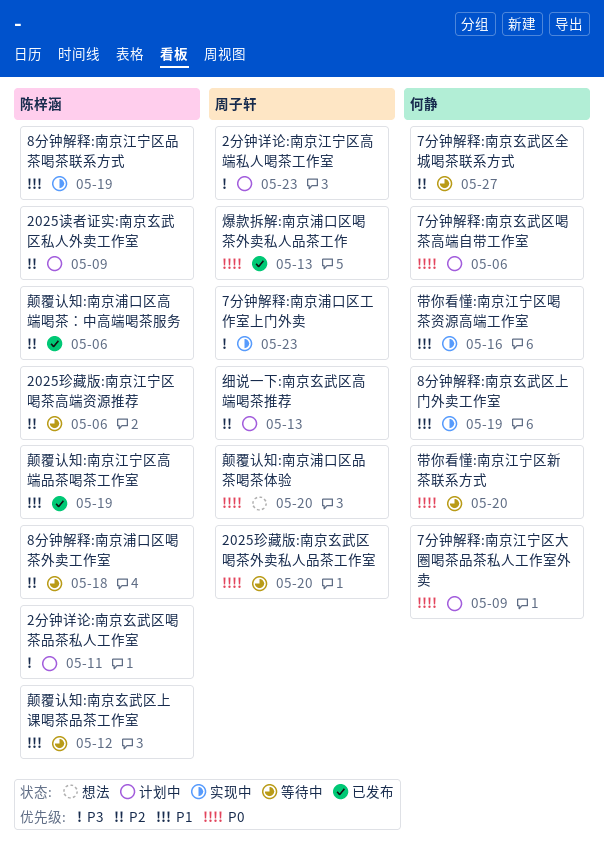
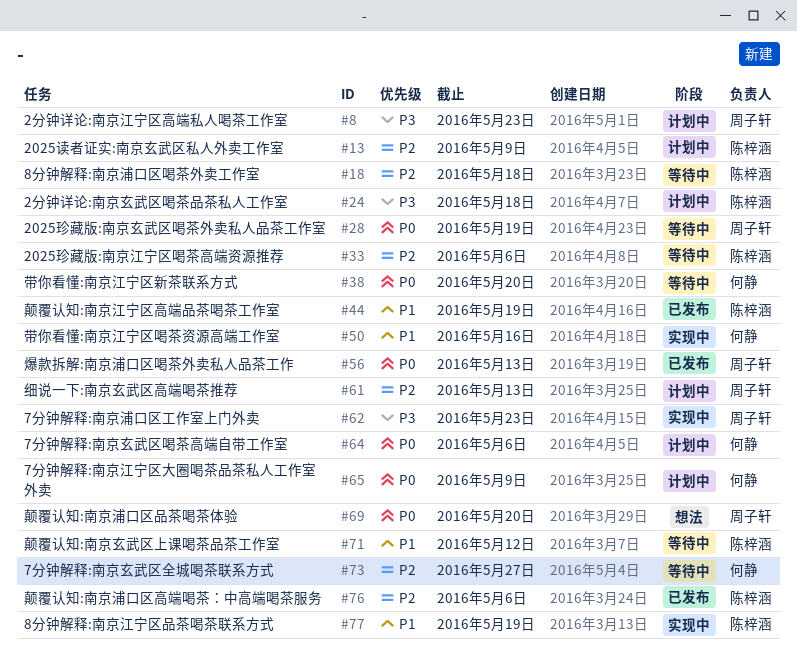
2025珍藏版:南京玄武区喝茶外卖私人品茶工作室, due: May 20 -> May 19
2分钟详论:南京玄武区喝茶品茶私人工作室, due: May 11 -> May 18
8分钟解释:南京玄武区上门外卖工作室: present -> none

